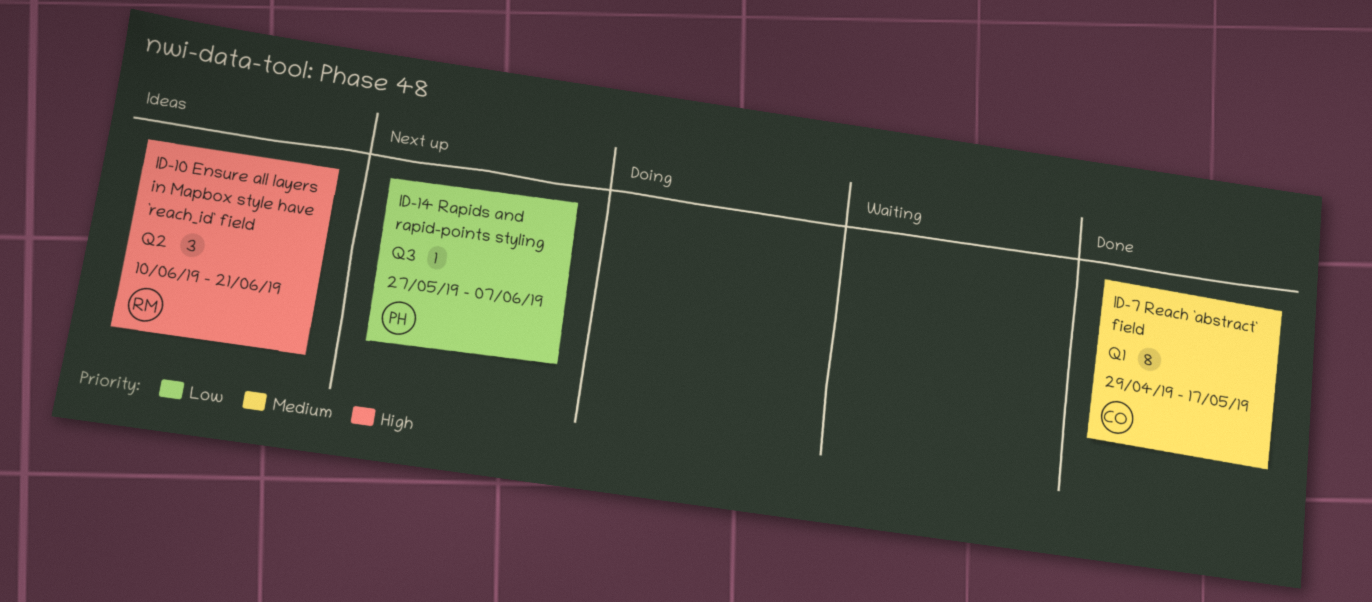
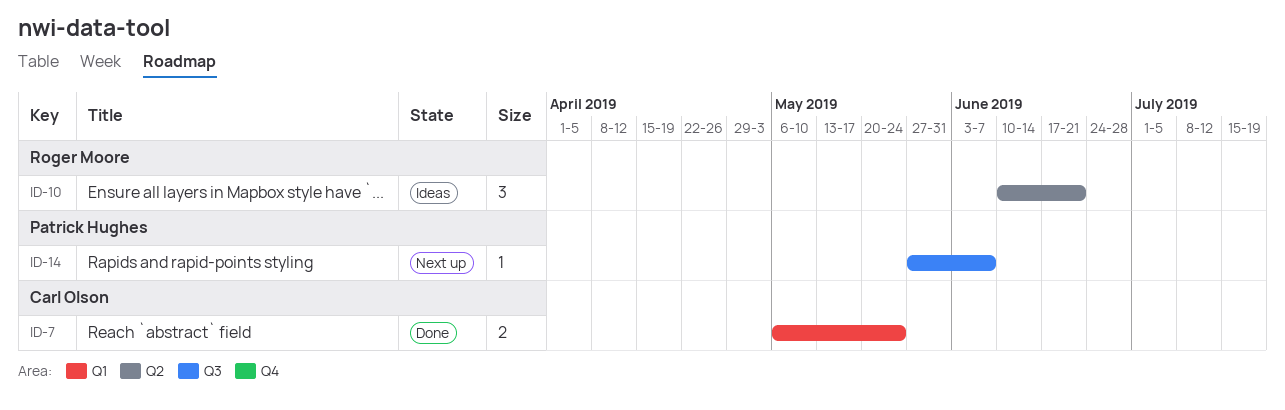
ID-7, estimate: 8 -> 2
ID-7, start: Apr 29 -> May 6
ID-7, due: May 17 -> May 24

